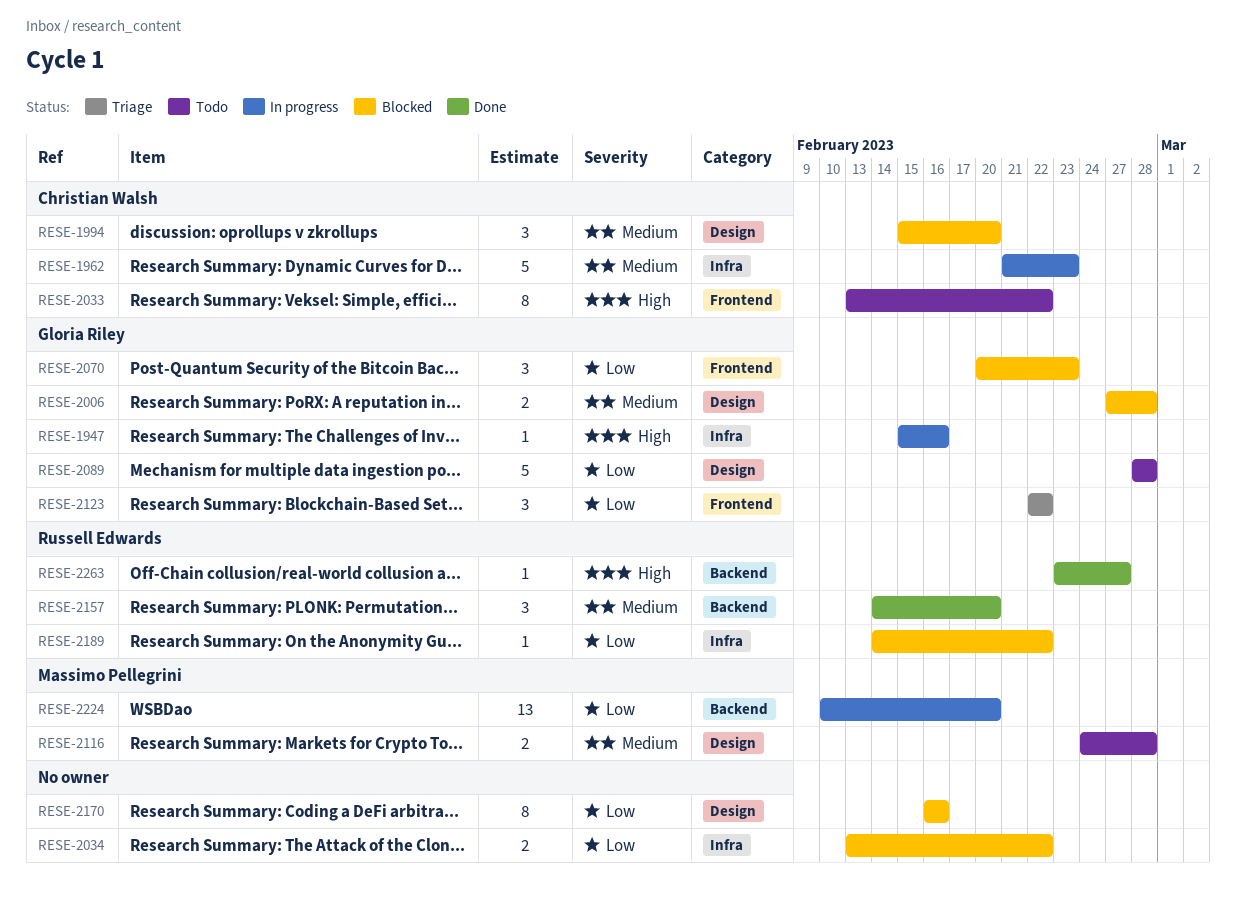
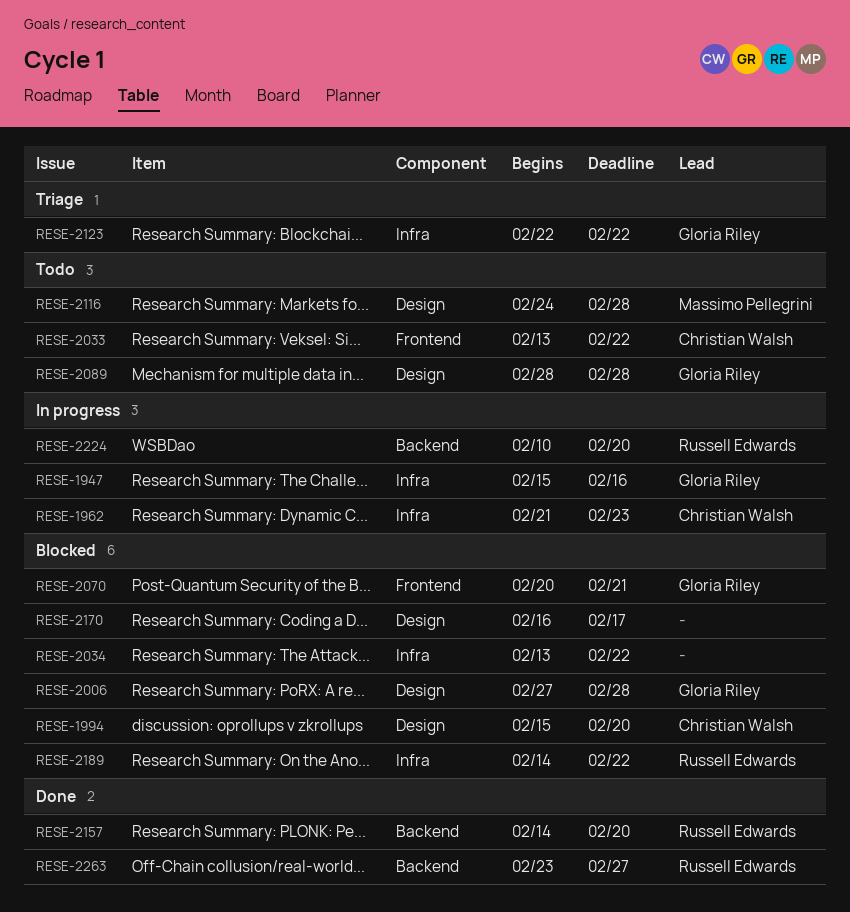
RESE-2070, due: Feb 23 -> Feb 21
RESE-2123, label: Frontend -> Infra
RESE-2170, due: Feb 16 -> Feb 17
RESE-2224, owner: Massimo Pellegrini -> Russell Edwards

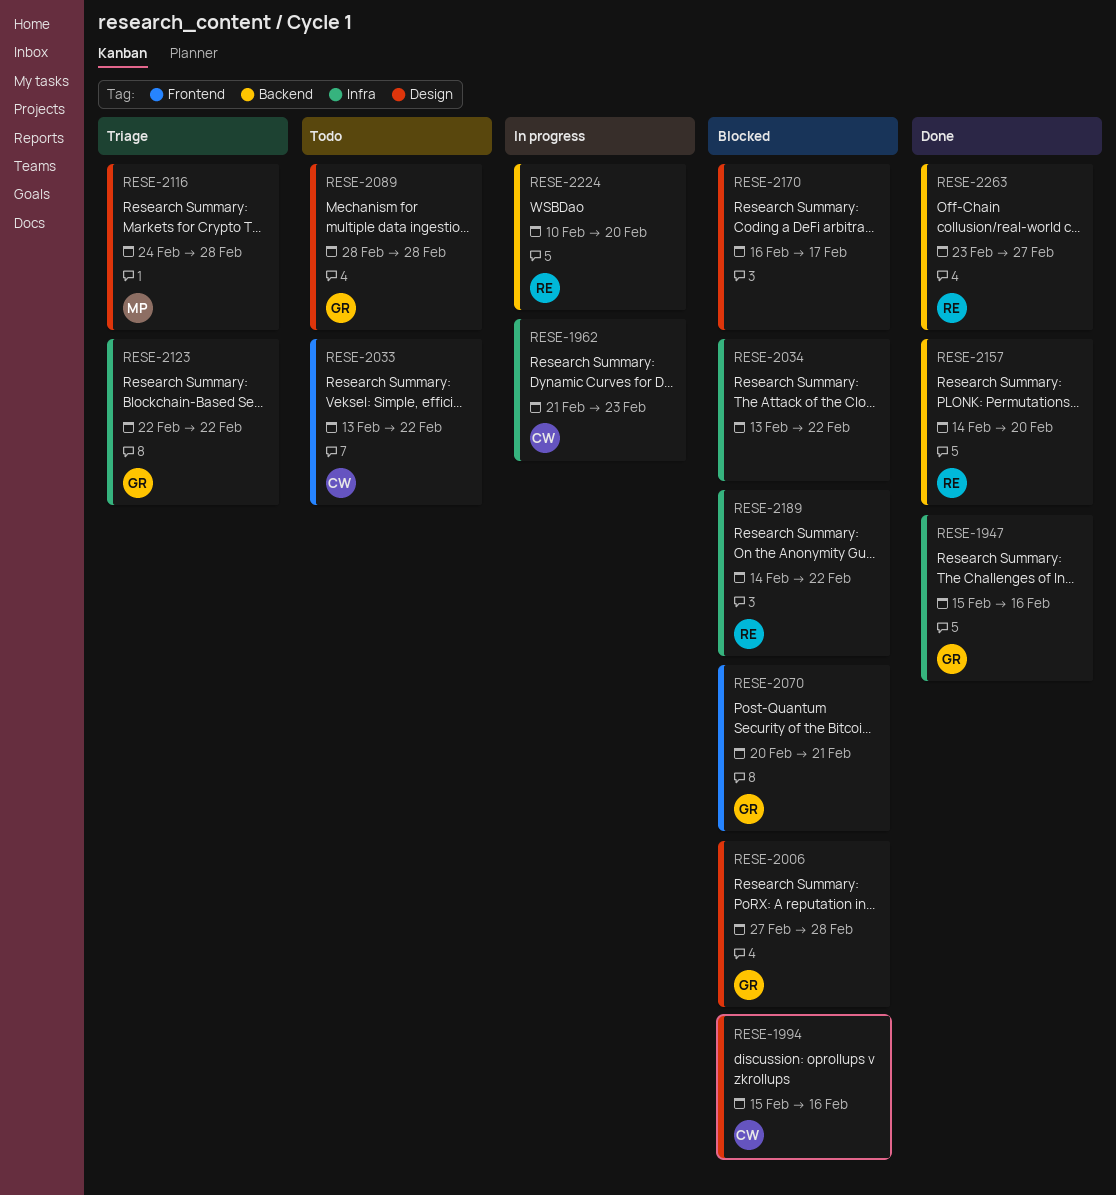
RESE-1947, status: In progress -> Done
RESE-1994, due: Feb 20 -> Feb 16
RESE-2116, status: Todo -> Triage

